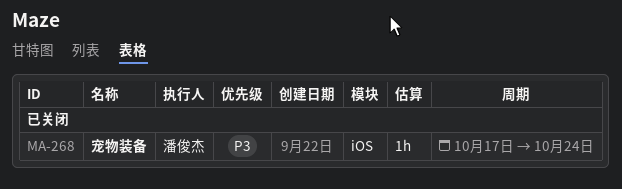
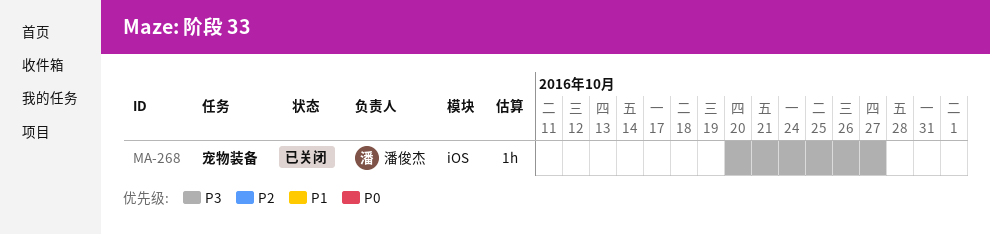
MA-268, start: Oct 17 -> Oct 20
MA-268, due: Oct 24 -> Oct 27

